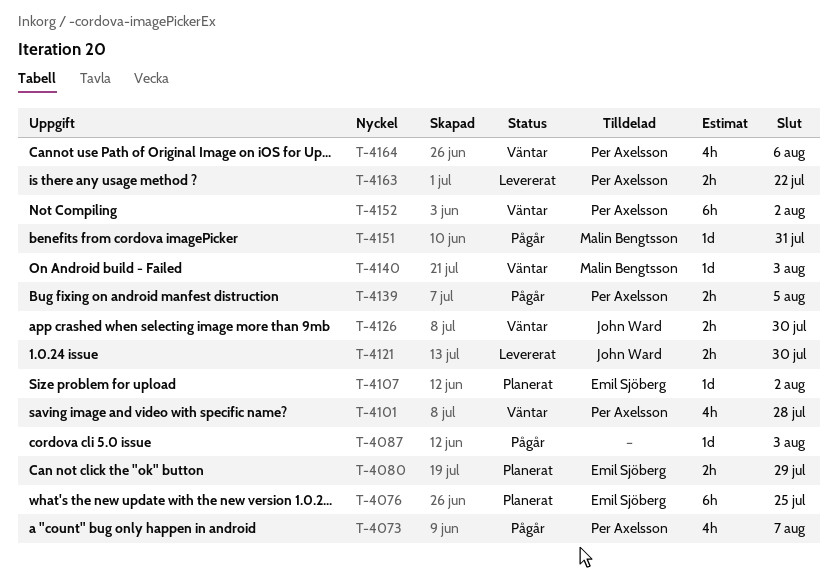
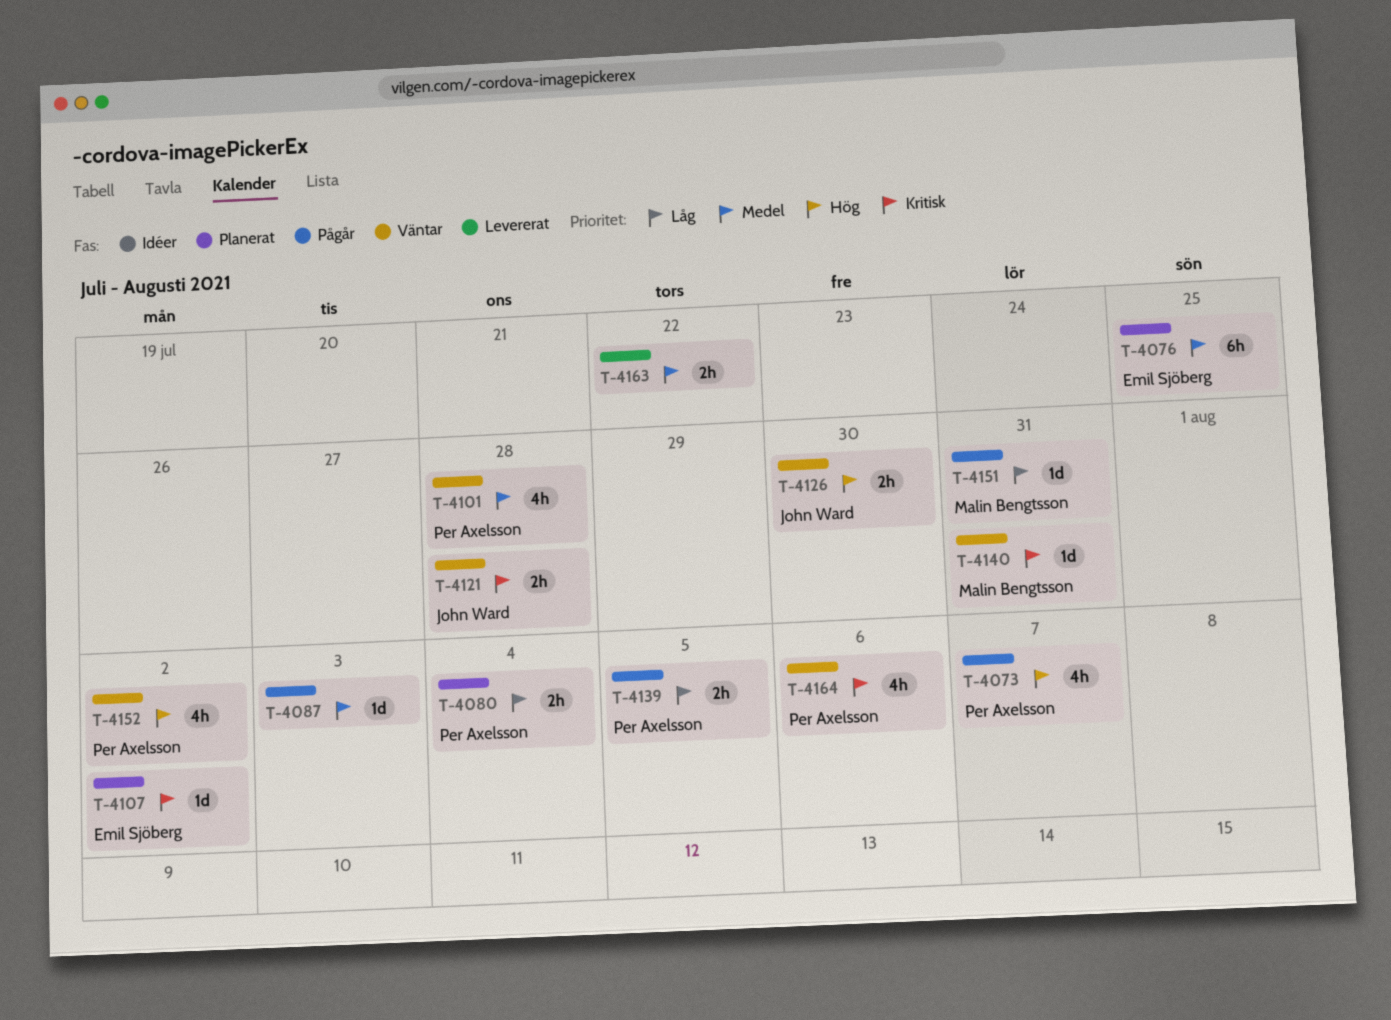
T-4080, owner: Emil Sjöberg -> Per Axelsson
T-4080, due: Jul 29 -> Aug 4
T-4121, status: Levererat -> Väntar
T-4121, due: Jul 30 -> Jul 28
T-4140, due: Aug 3 -> Jul 31
T-4152, estimate: 6h -> 4h
T-4163, owner: Per Axelsson -> none

